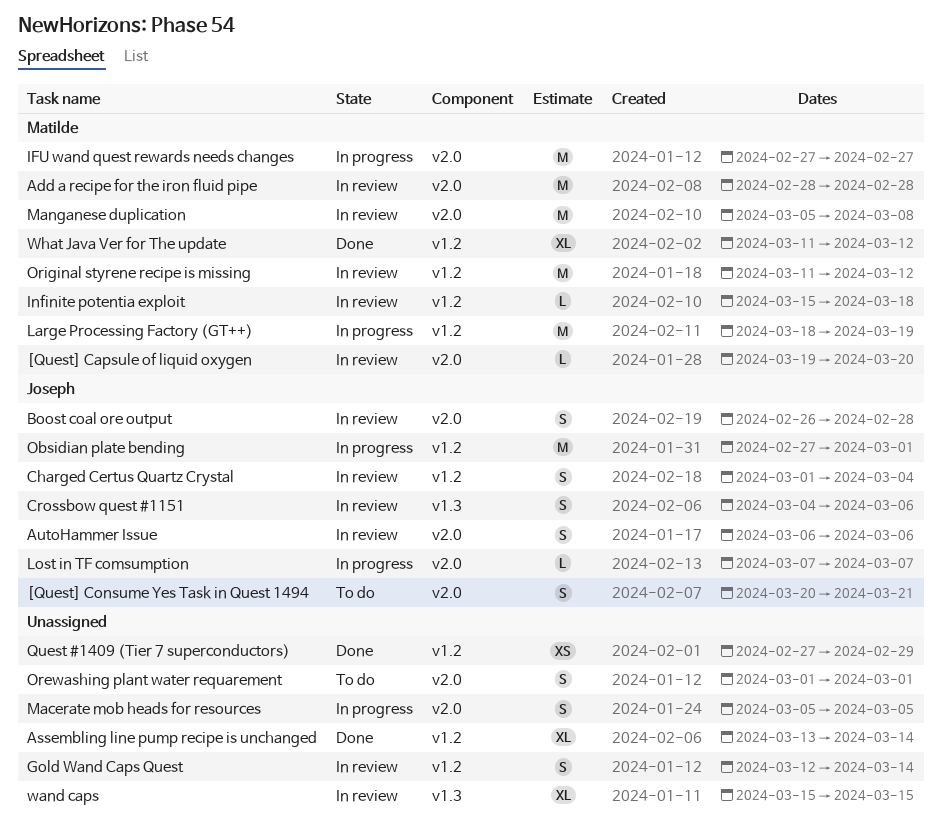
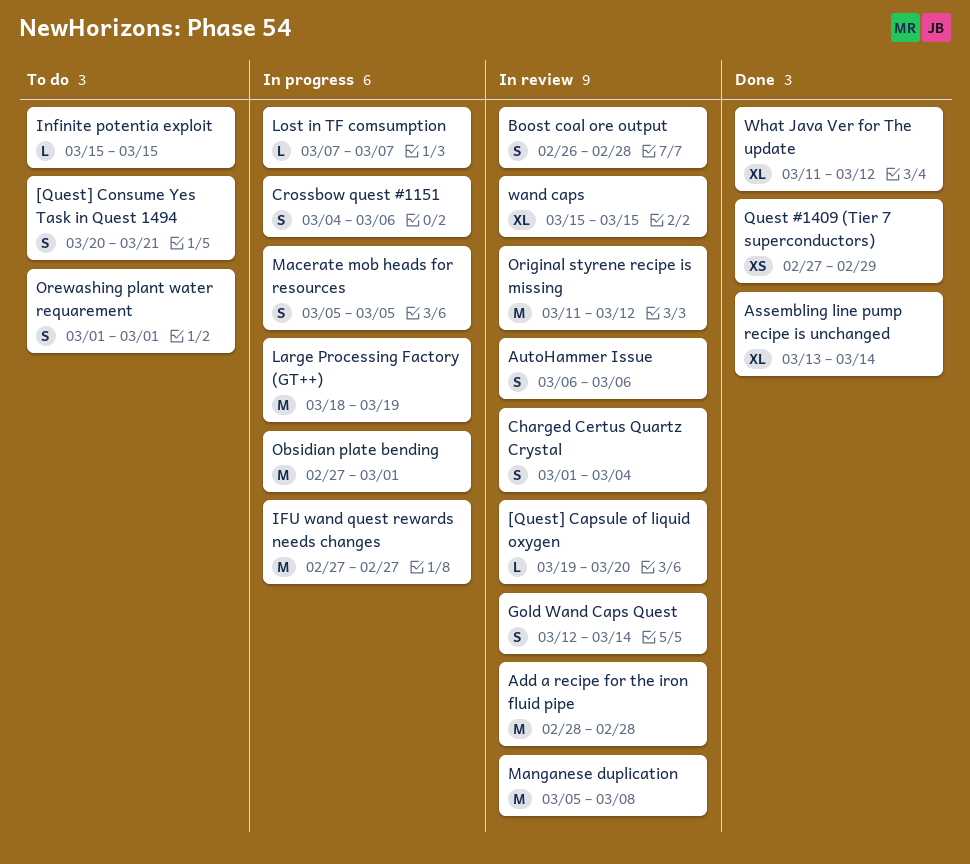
Crossbow quest #1151, status: In review -> In progress
Infinite potentia exploit, status: In review -> To do
Infinite potentia exploit, due: Mar 18 -> Mar 15

